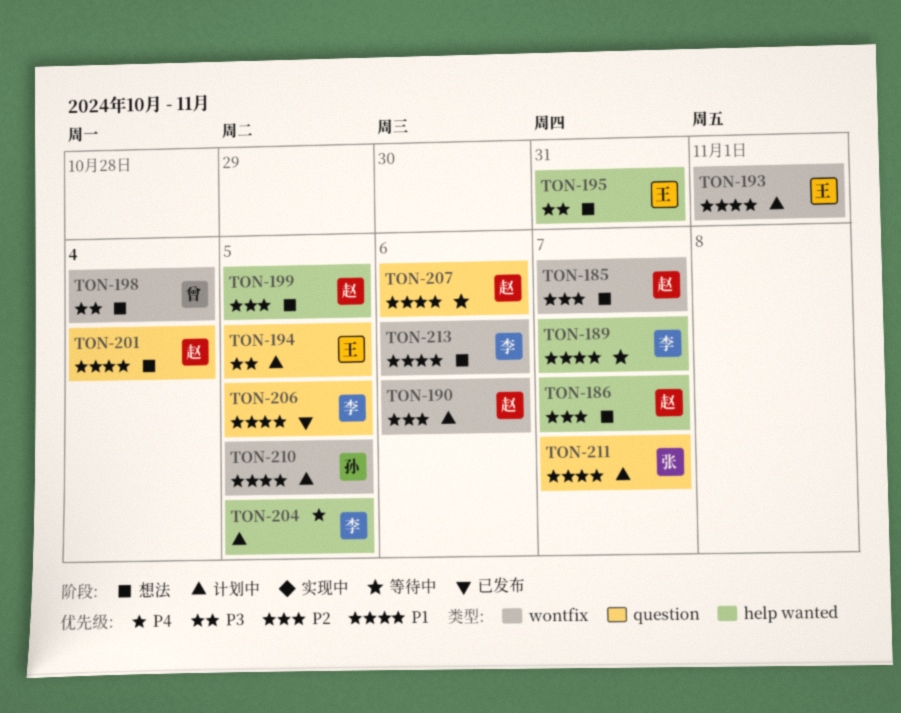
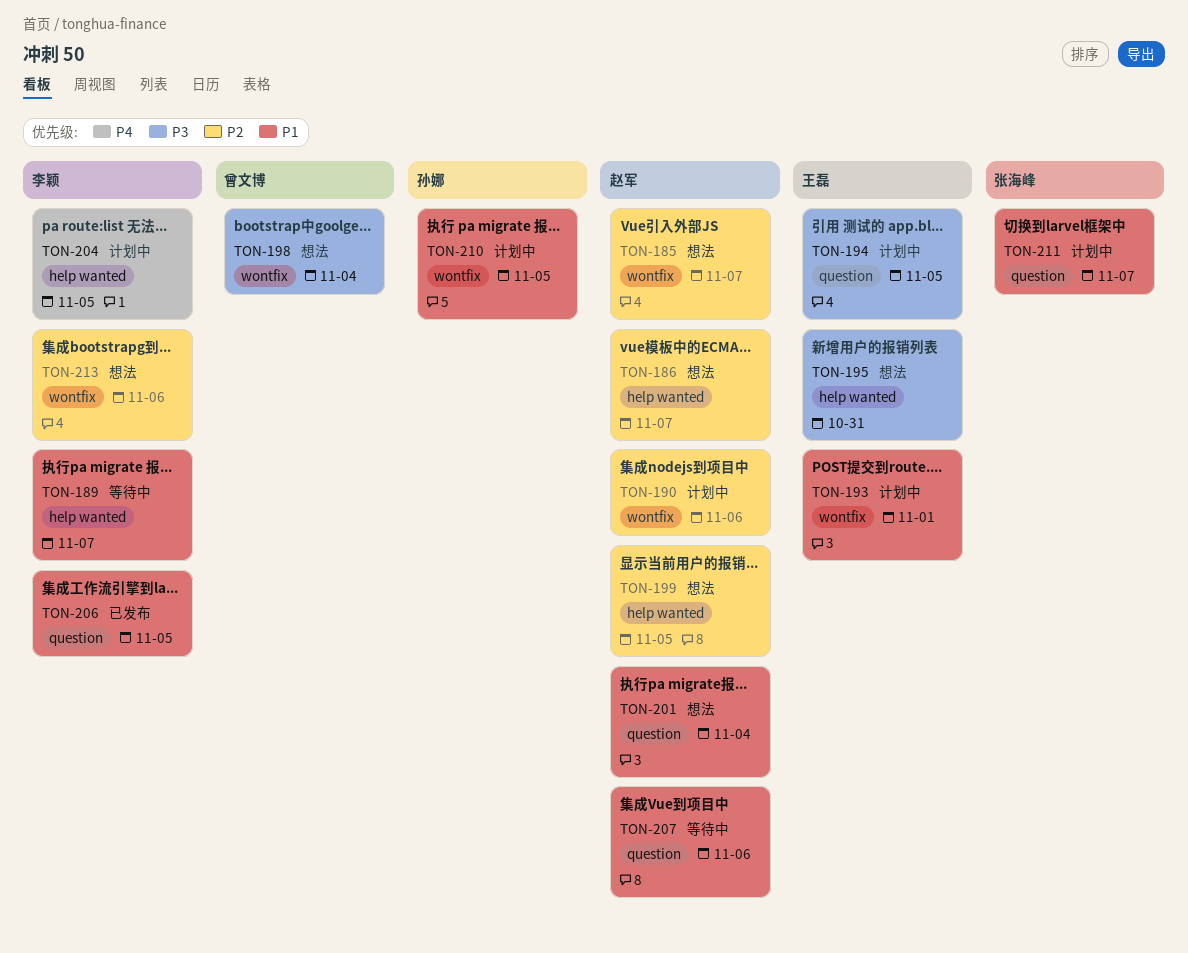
TON-213, priority: P1 -> P2

